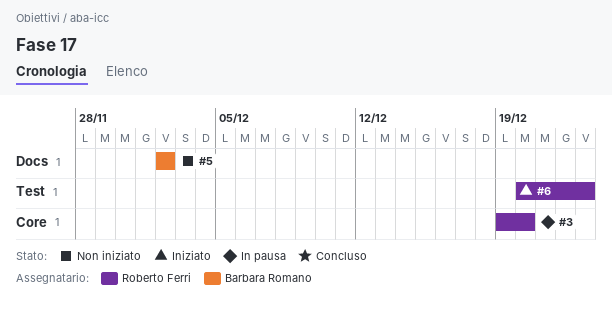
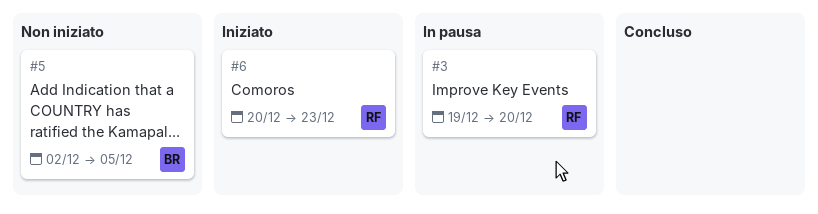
#5, due: Dec 2 -> Dec 5

